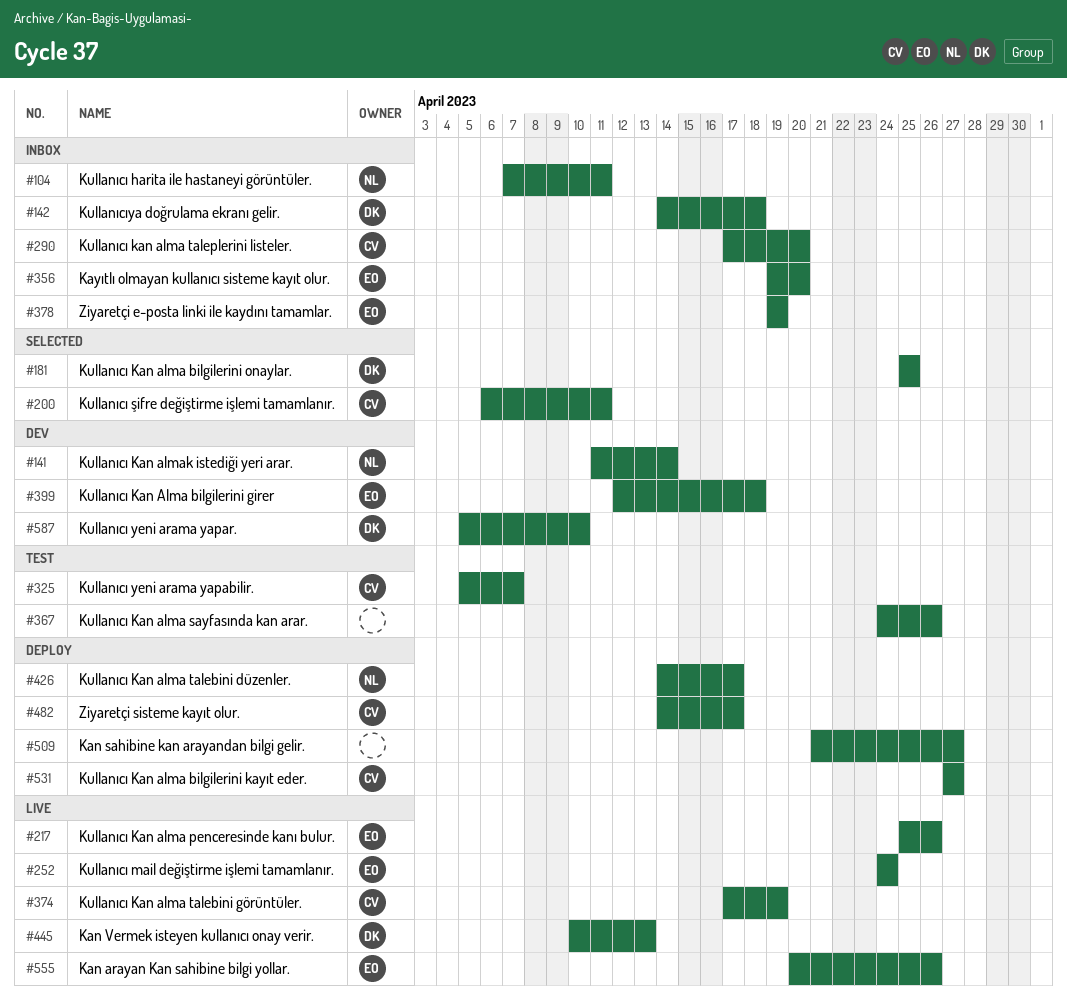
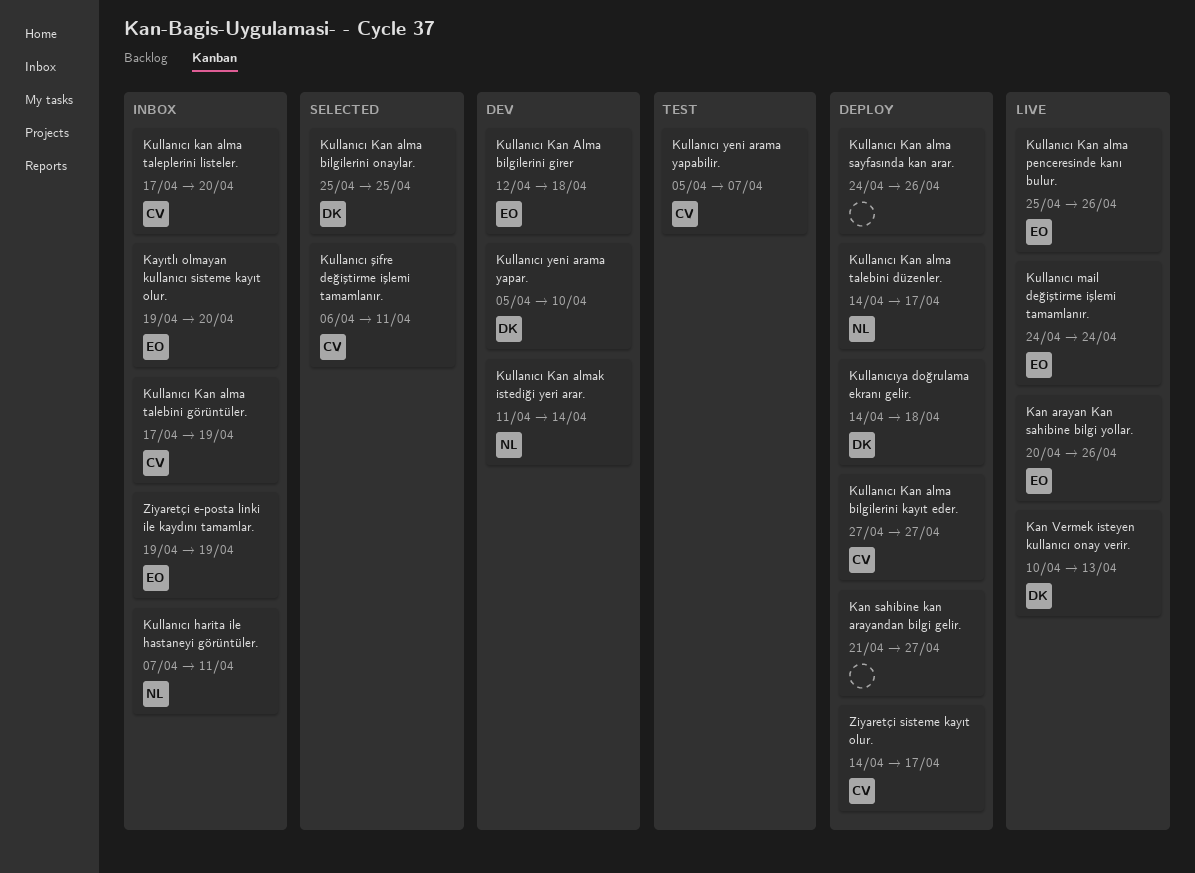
Kullanıcı Kan alma sayfasında kan arar., status: Test -> Deploy
Kullanıcı Kan alma talebini görüntüler., status: Live -> Inbox
Kullanıcıya doğrulama ekranı gelir., status: Inbox -> Deploy

